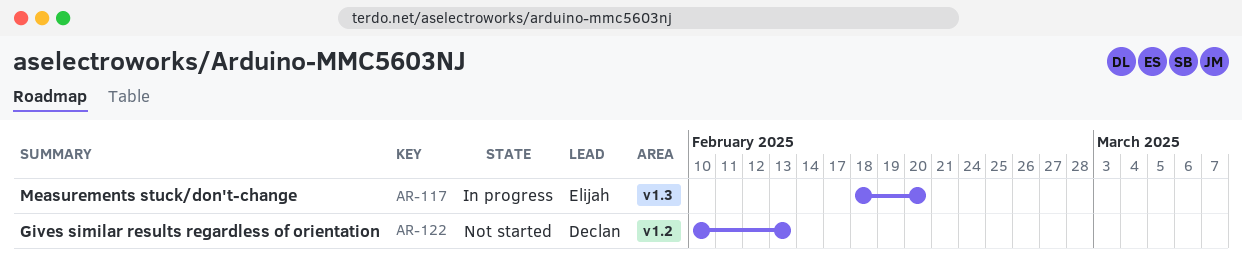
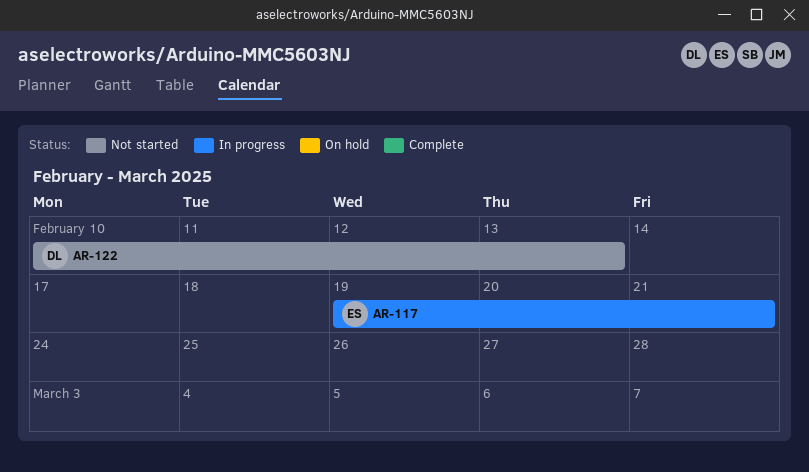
AR-117, start: Feb 18 -> Feb 19
AR-117, due: Feb 20 -> Feb 21

